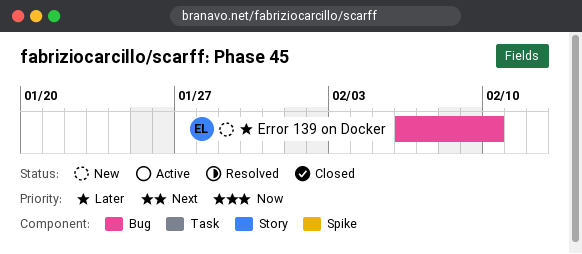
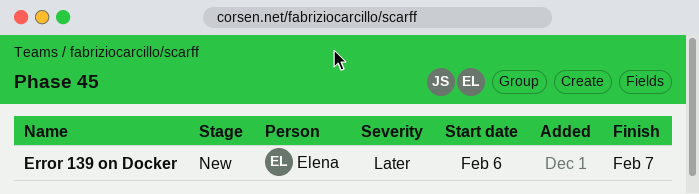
Error 139 on Docker, due: Feb 10 -> Feb 7

